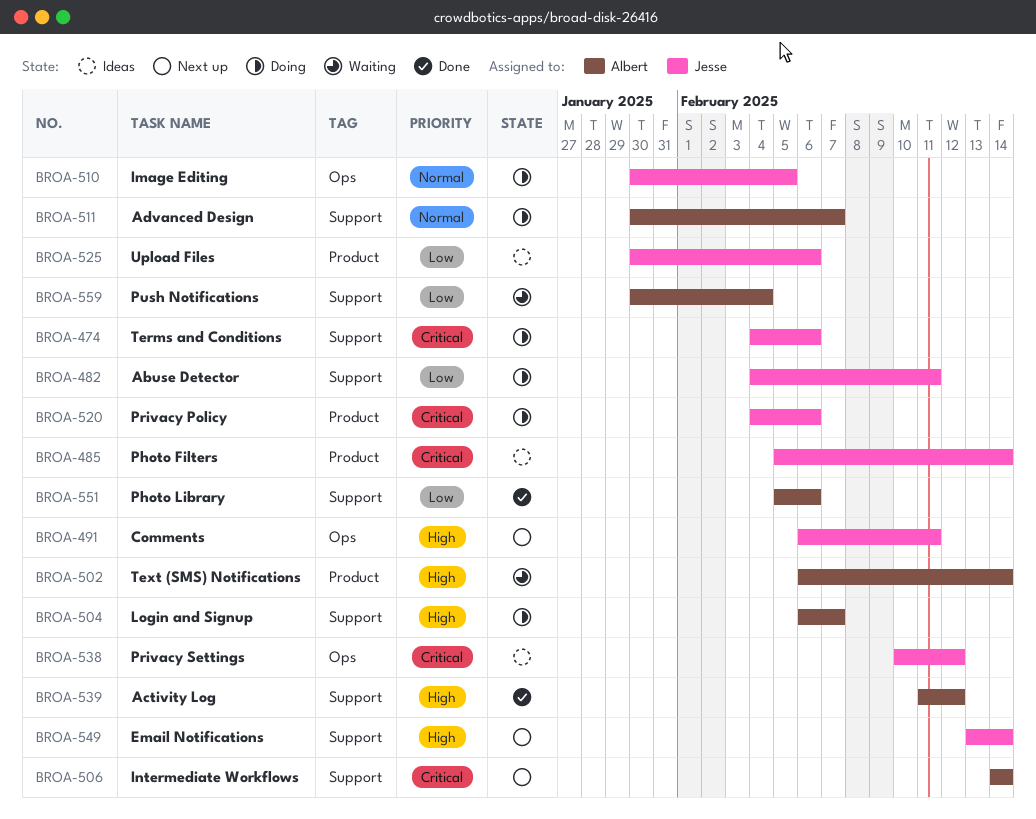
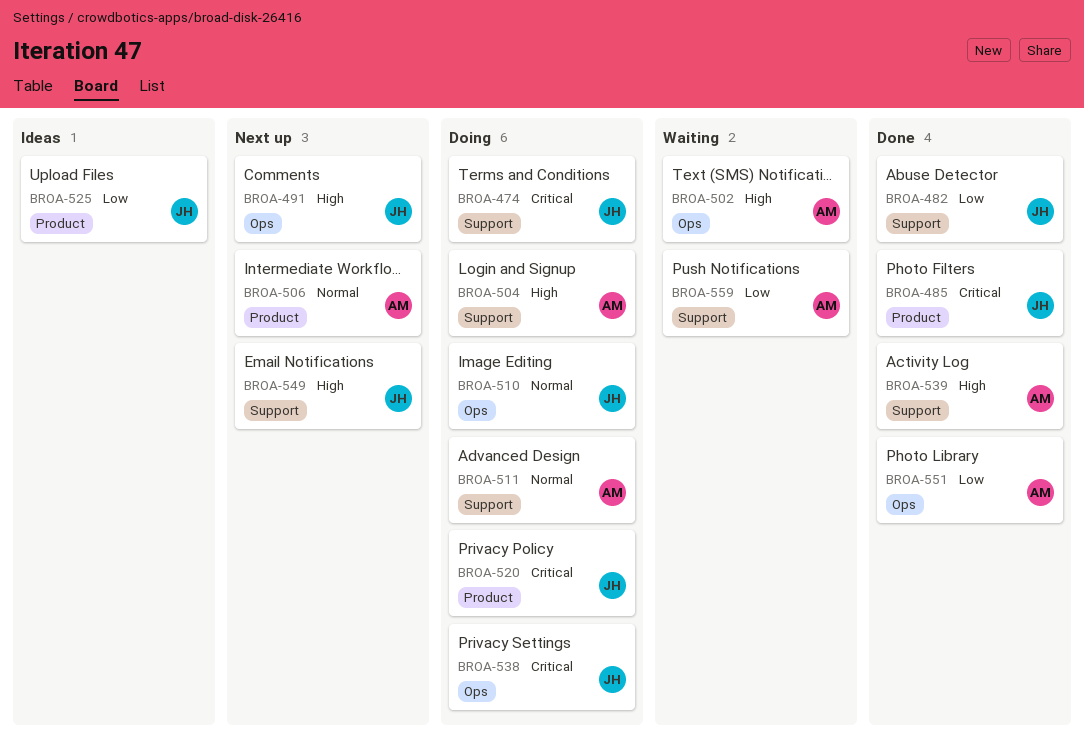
BROA-482, status: Doing -> Done
BROA-485, status: Ideas -> Done
BROA-502, label: Product -> Ops
BROA-506, priority: Critical -> Normal
BROA-506, label: Support -> Product
BROA-538, status: Ideas -> Doing
BROA-551, label: Support -> Ops

